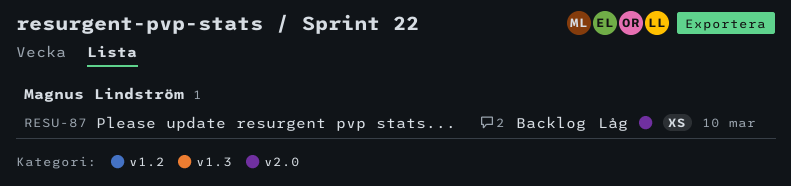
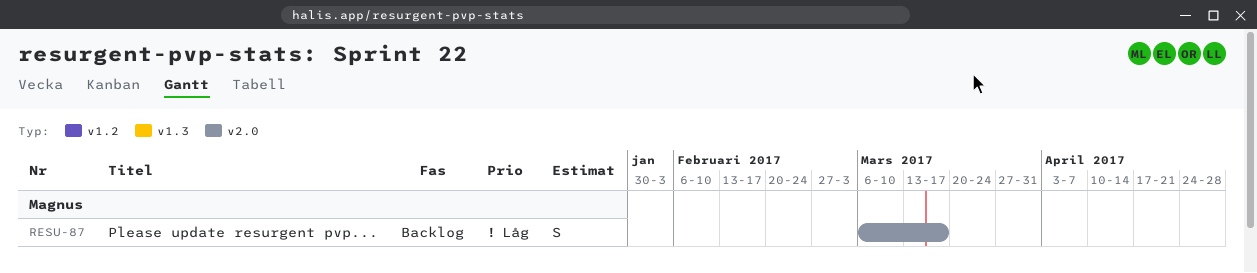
RESU-87, estimate: XS -> S
RESU-87, due: Mar 10 -> Mar 17

